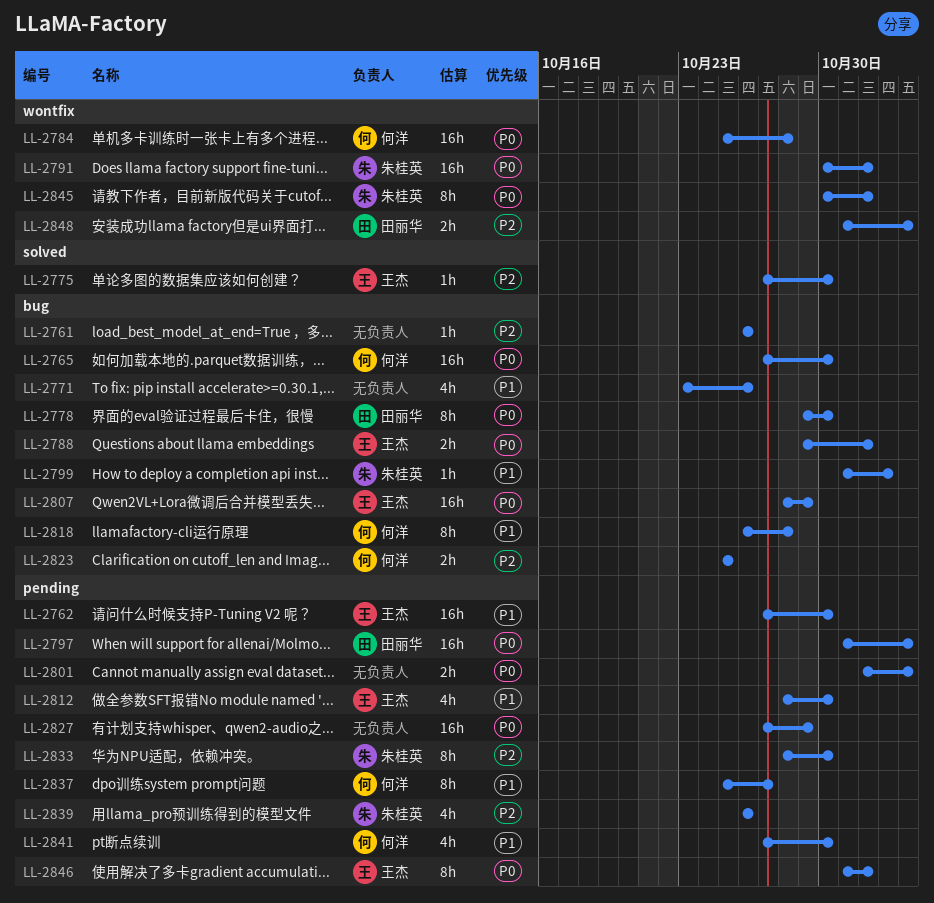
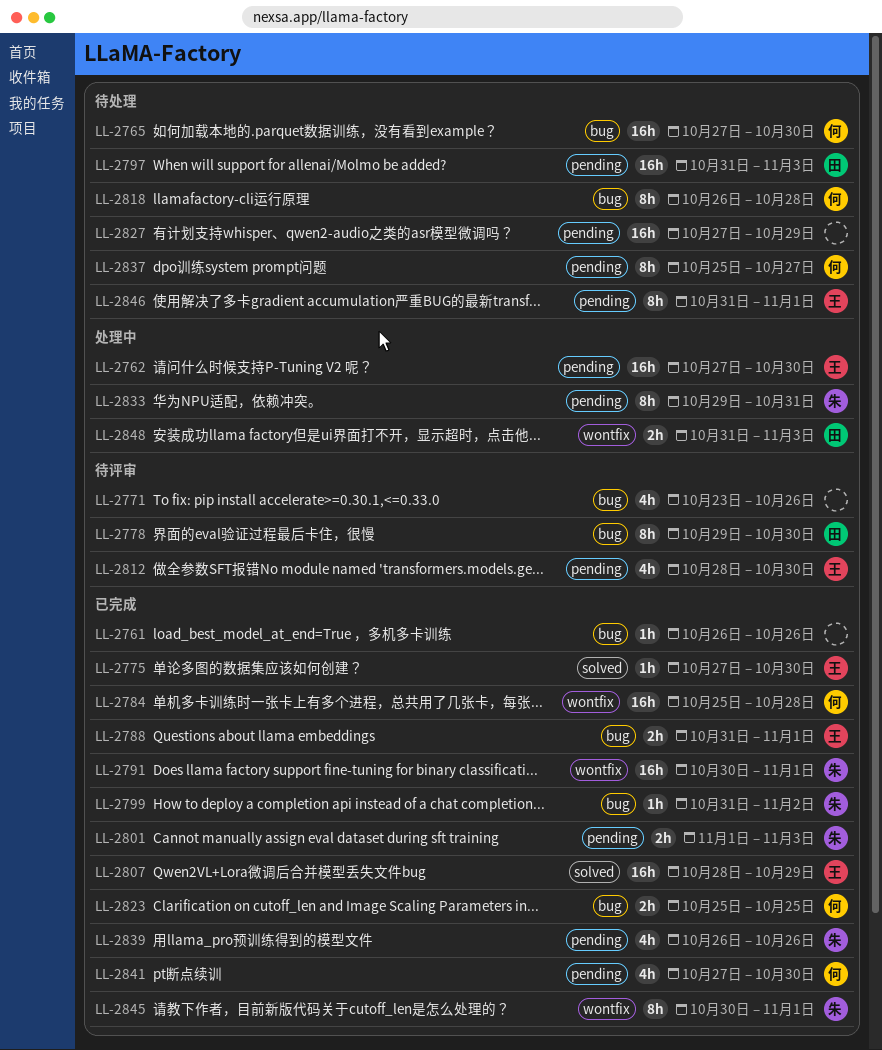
LL-2788, start: Oct 29 -> Oct 31
LL-2801, owner: none -> 朱桂英
LL-2807, label: bug -> solved
LL-2833, start: Oct 28 -> Oct 29
LL-2833, due: Oct 30 -> Oct 31

